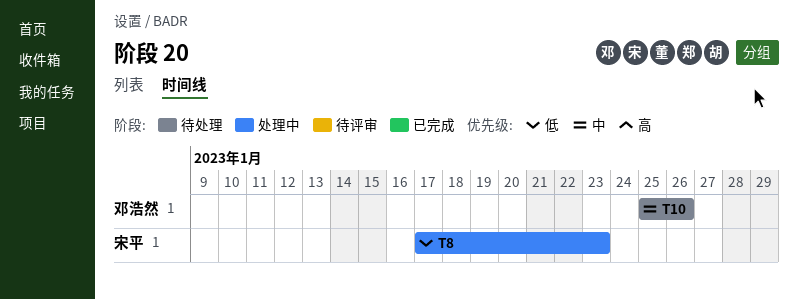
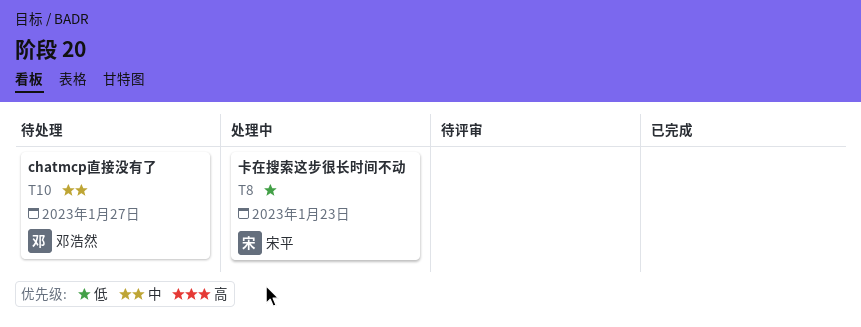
T10, due: Jan 26 -> Jan 27

